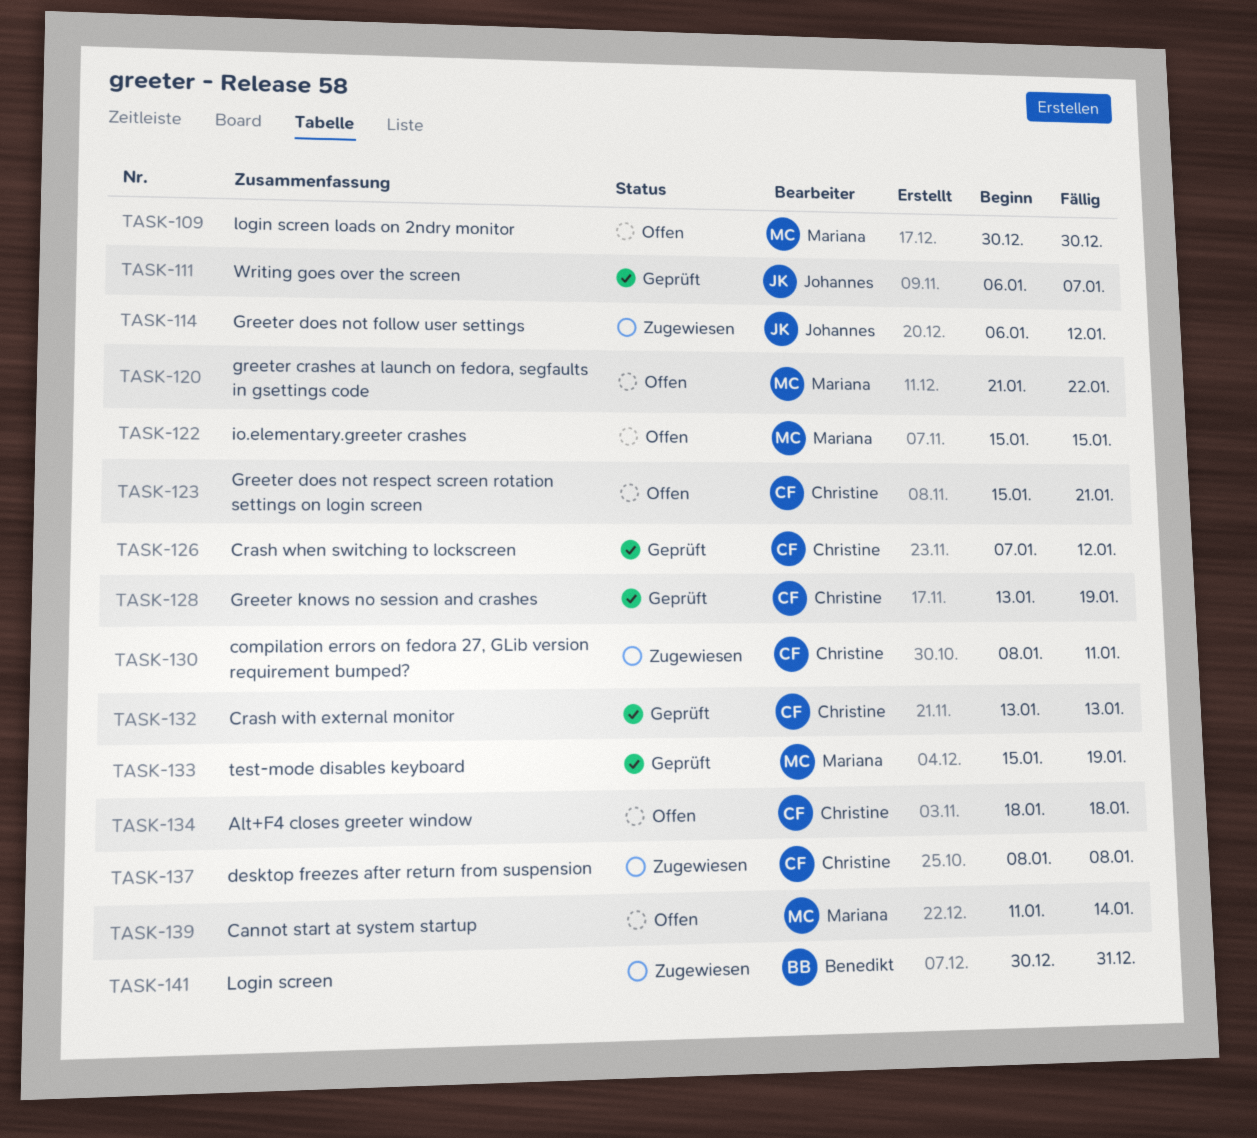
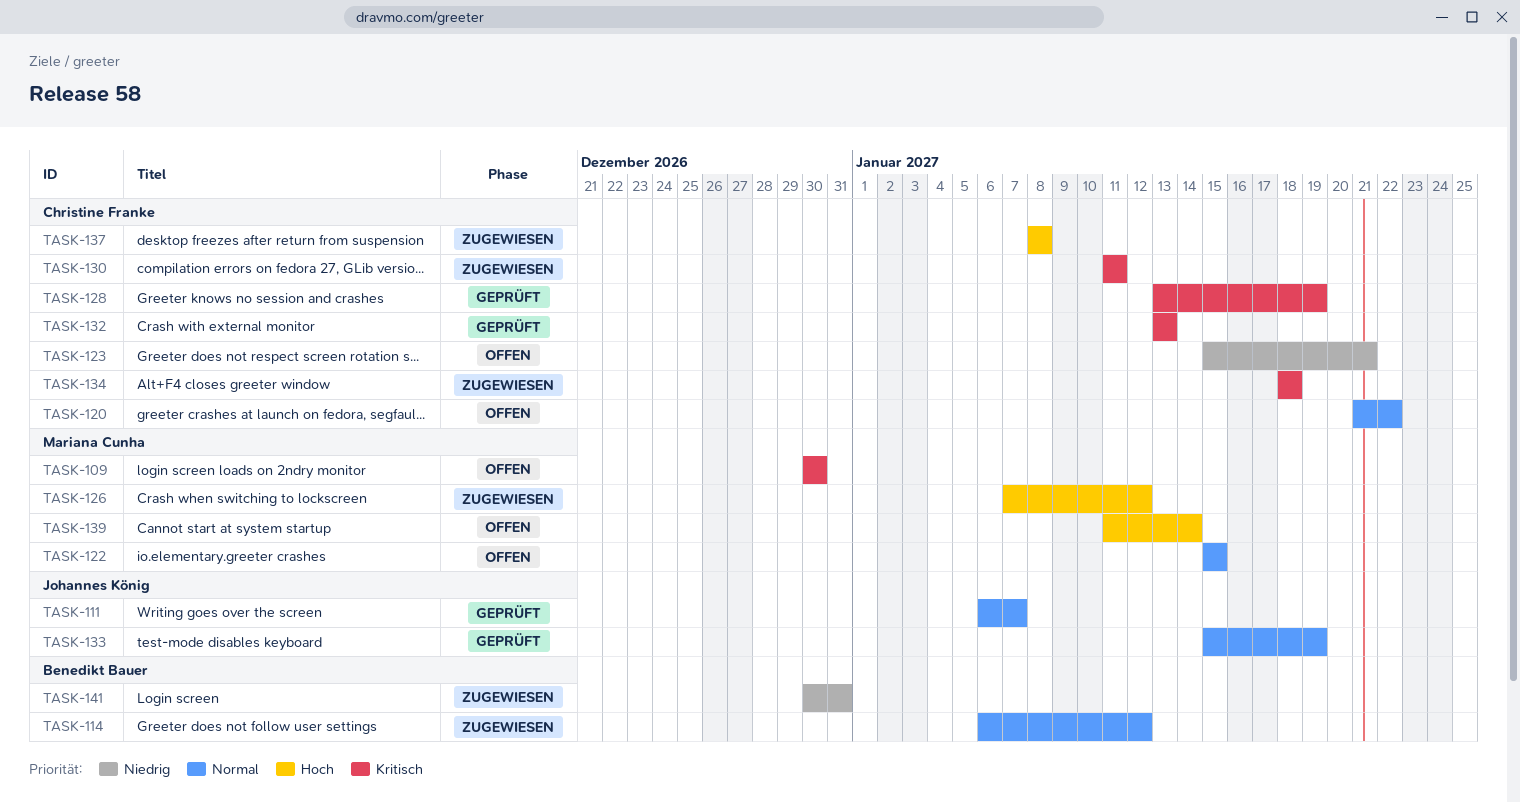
TASK-114, owner: Johannes König -> Benedikt Bauer
TASK-120, owner: Mariana Cunha -> Christine Franke
TASK-126, status: Geprüft -> Zugewiesen
TASK-126, owner: Christine Franke -> Mariana Cunha
TASK-130, start: Jan 8 -> Jan 11
TASK-133, owner: Mariana Cunha -> Johannes König
TASK-134, status: Offen -> Zugewiesen

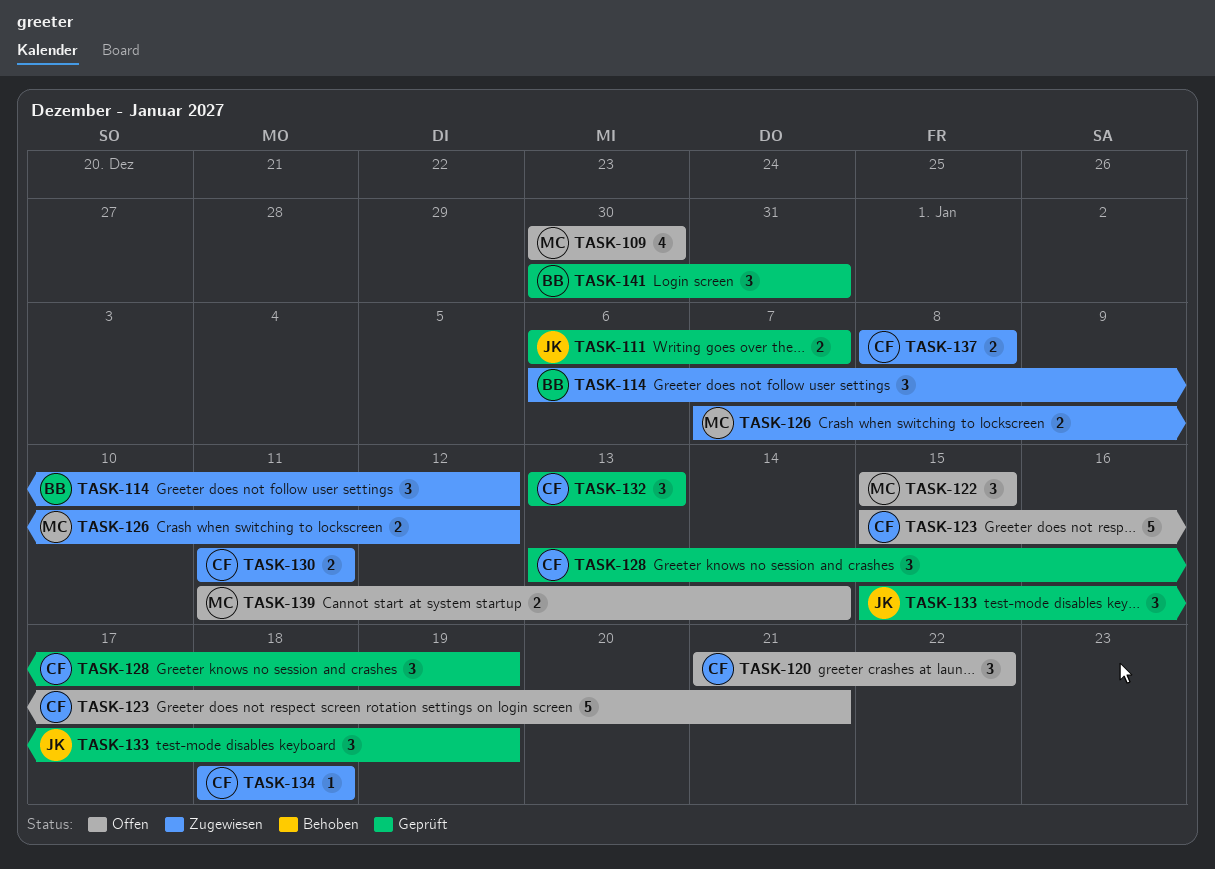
TASK-141, status: Zugewiesen -> Geprüft

